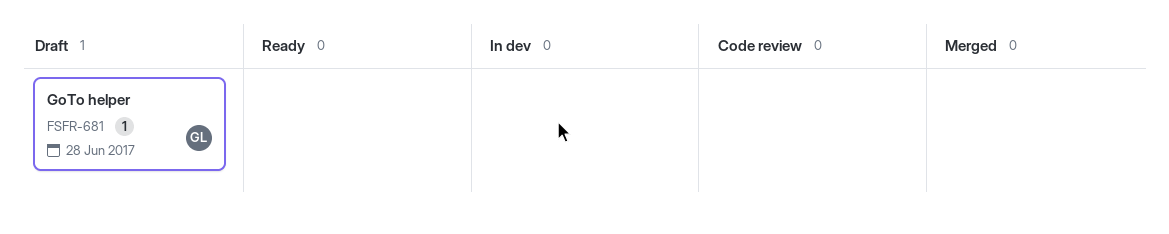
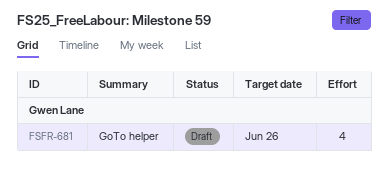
FSFR-681, estimate: 1 -> 4
FSFR-681, due: Jun 28 -> Jun 26

